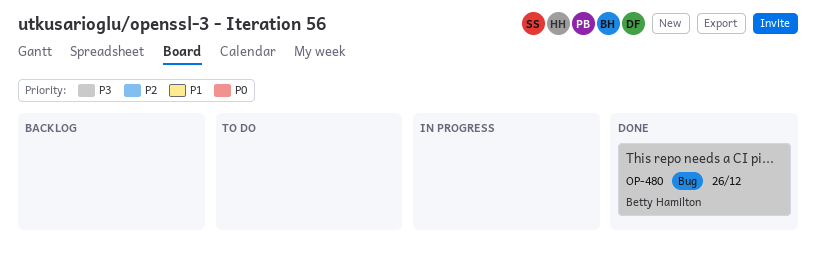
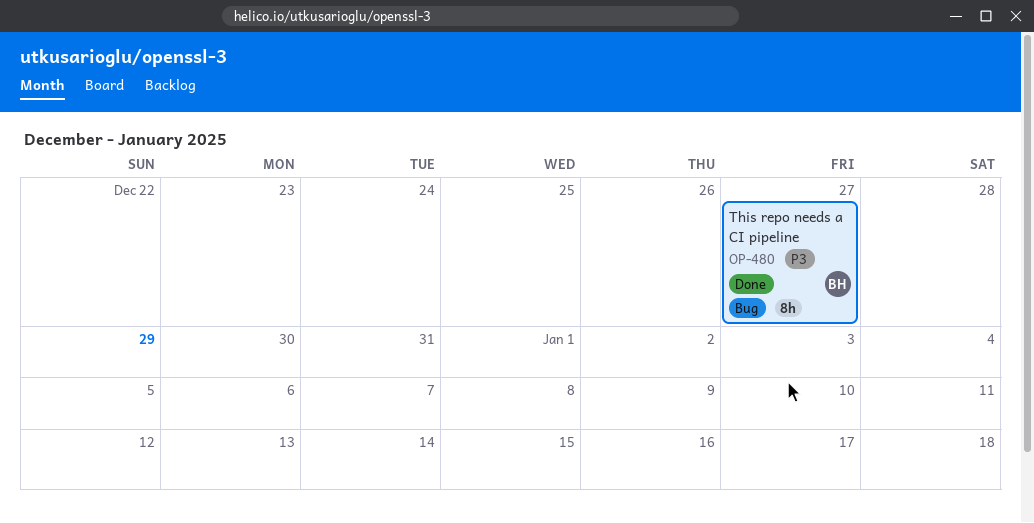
OP-480, due: Dec 26 -> Dec 27

